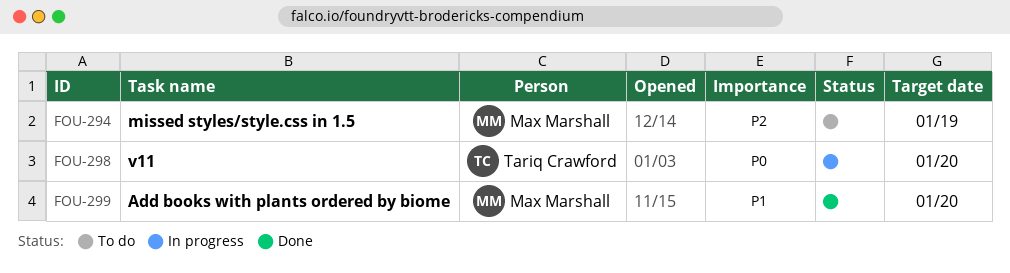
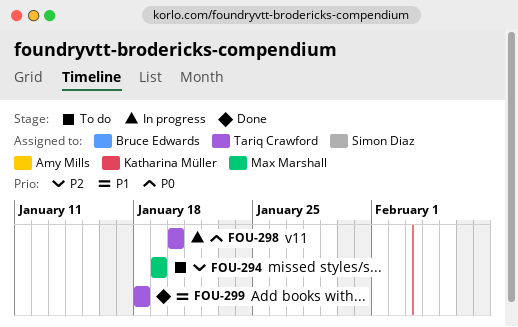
FOU-299, owner: Max Marshall -> Tariq Crawford
FOU-299, due: Jan 20 -> Jan 18

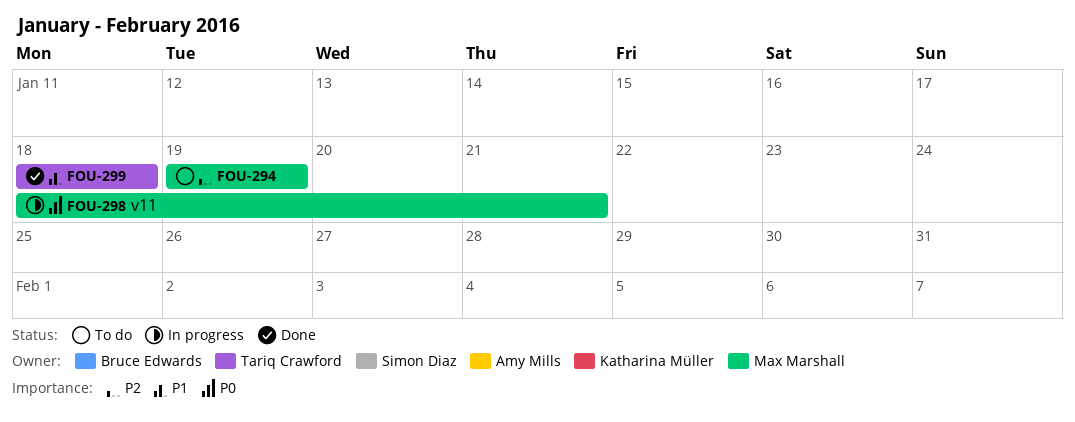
FOU-298, owner: Tariq Crawford -> Max Marshall
FOU-298, start: Jan 20 -> Jan 18
FOU-298, due: Jan 20 -> Jan 21

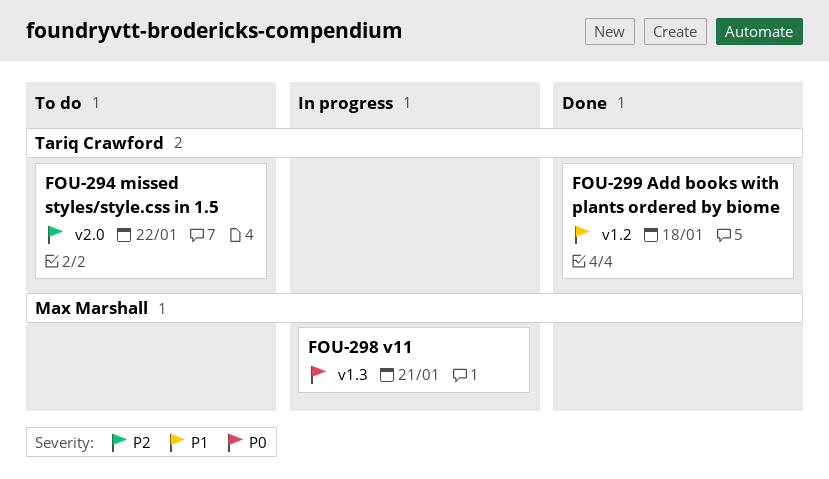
FOU-294, owner: Max Marshall -> Tariq Crawford
FOU-294, due: Jan 19 -> Jan 22

